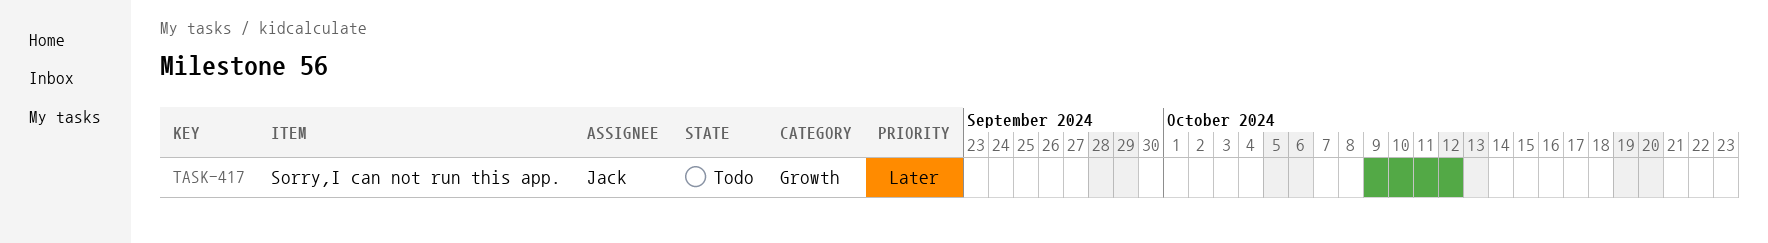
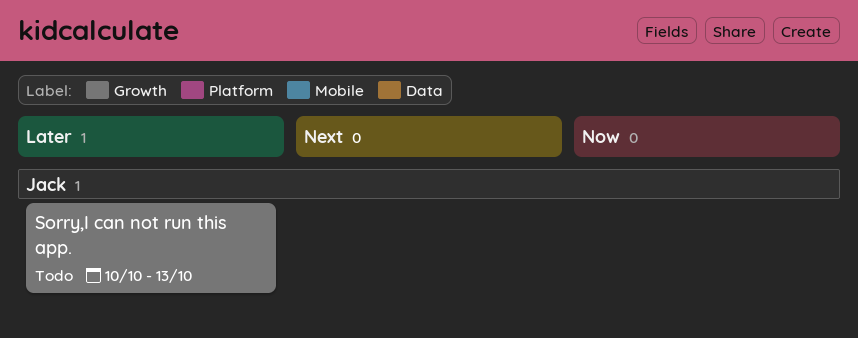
Sorry,I can not run this app., start: Oct 9 -> Oct 10
Sorry,I can not run this app., due: Oct 12 -> Oct 13

